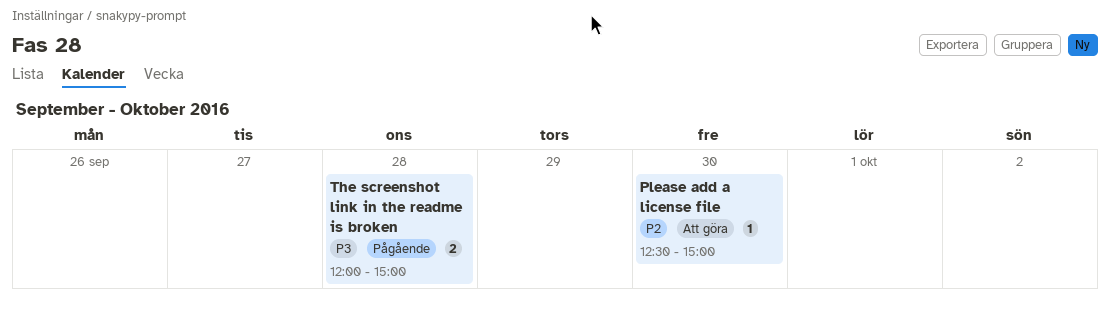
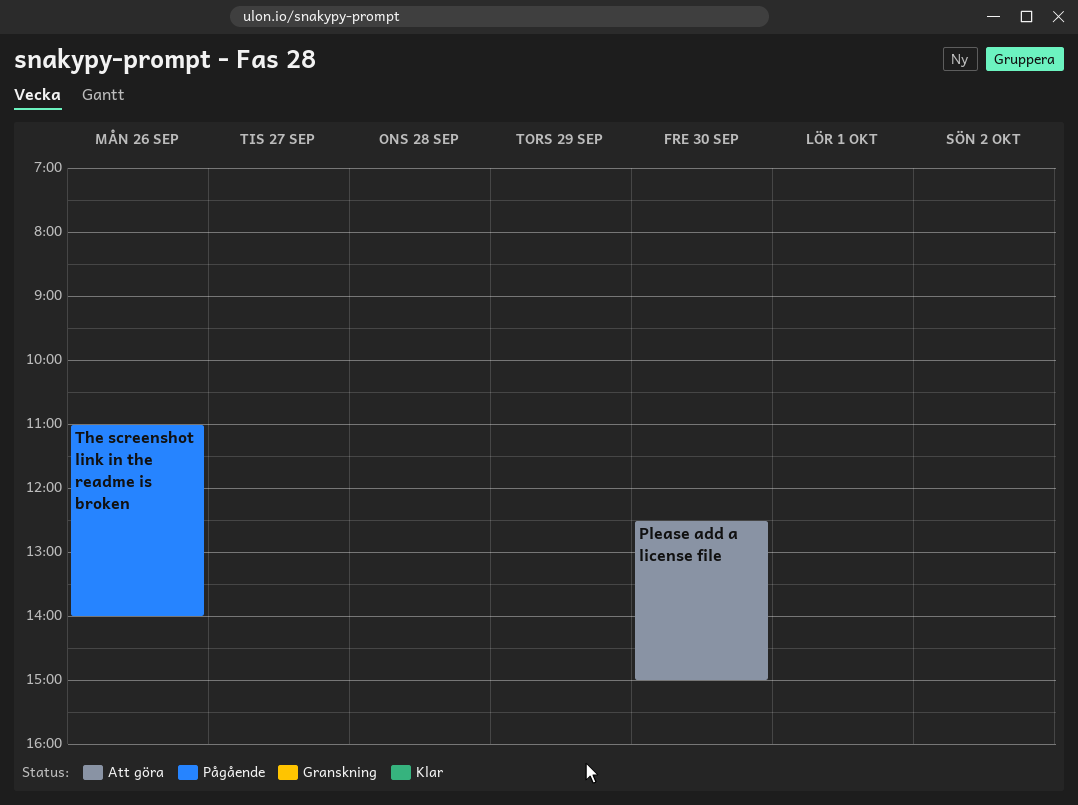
The screenshot link in the readme is broken, day: Sep 28 -> Sep 26
The screenshot link in the readme is broken, begins: 12:00 -> 11:00
The screenshot link in the readme is broken, ends: 15:00 -> 14:00

